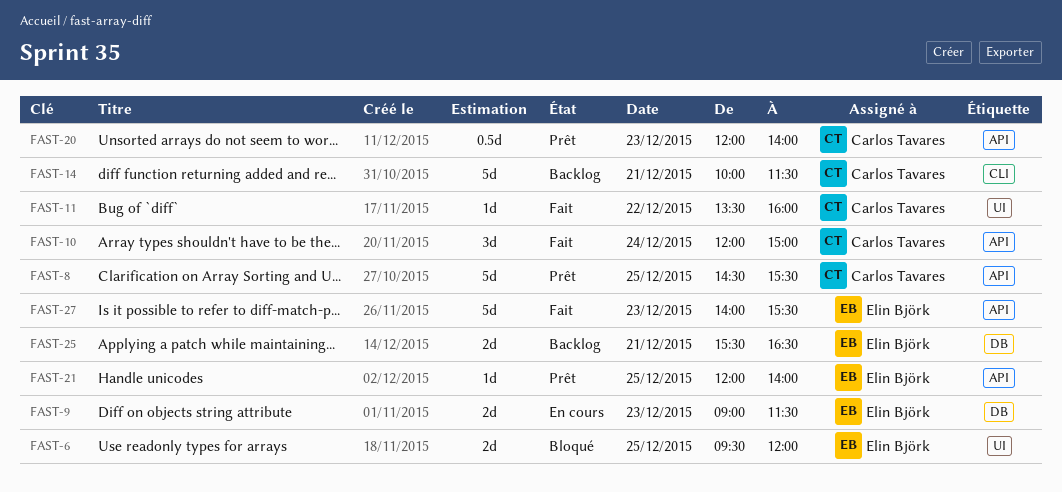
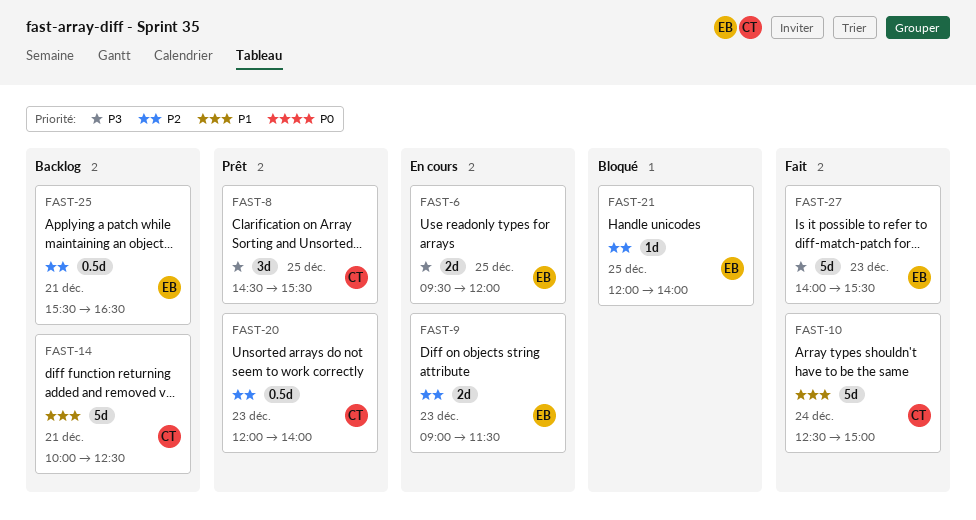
FAST-6, status: Bloqué -> En cours
FAST-8, estimate: 5d -> 3d
FAST-10, estimate: 3d -> 5d
FAST-10, begins: 12:00 -> 12:30
FAST-11: present -> none
FAST-14, ends: 11:30 -> 12:30
FAST-21, status: Prêt -> Bloqué
FAST-25, estimate: 2d -> 0.5d

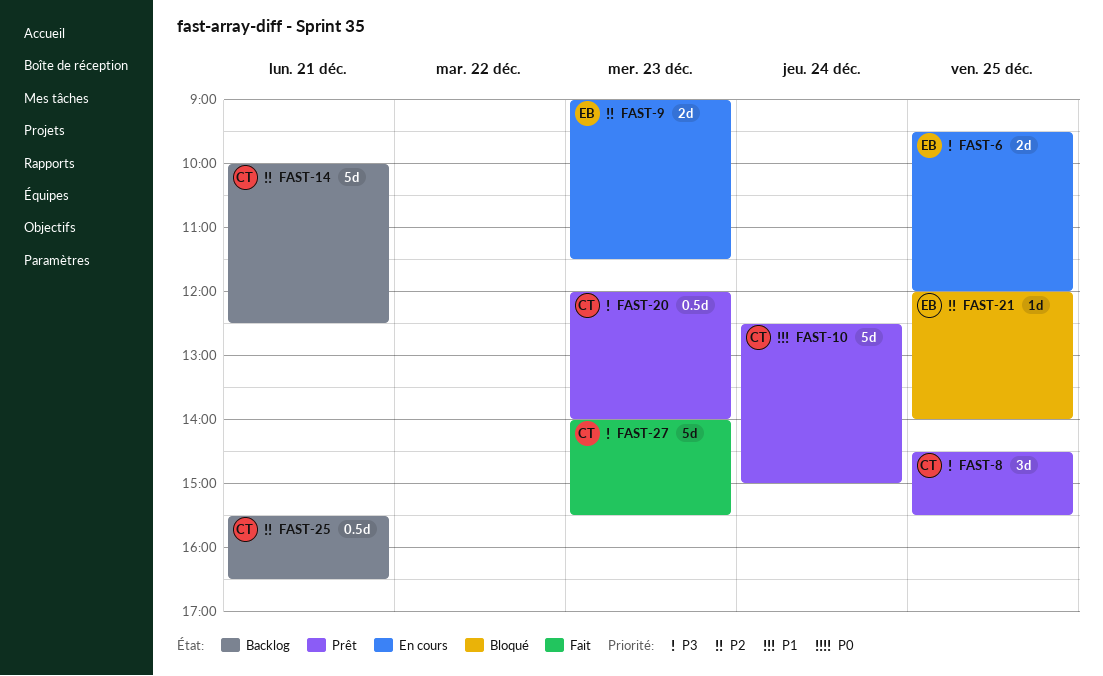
FAST-10, status: Fait -> Prêt
FAST-14, priority: P1 -> P2
FAST-20, priority: P2 -> P3
FAST-25, owner: EB -> CT
FAST-27, owner: EB -> CT

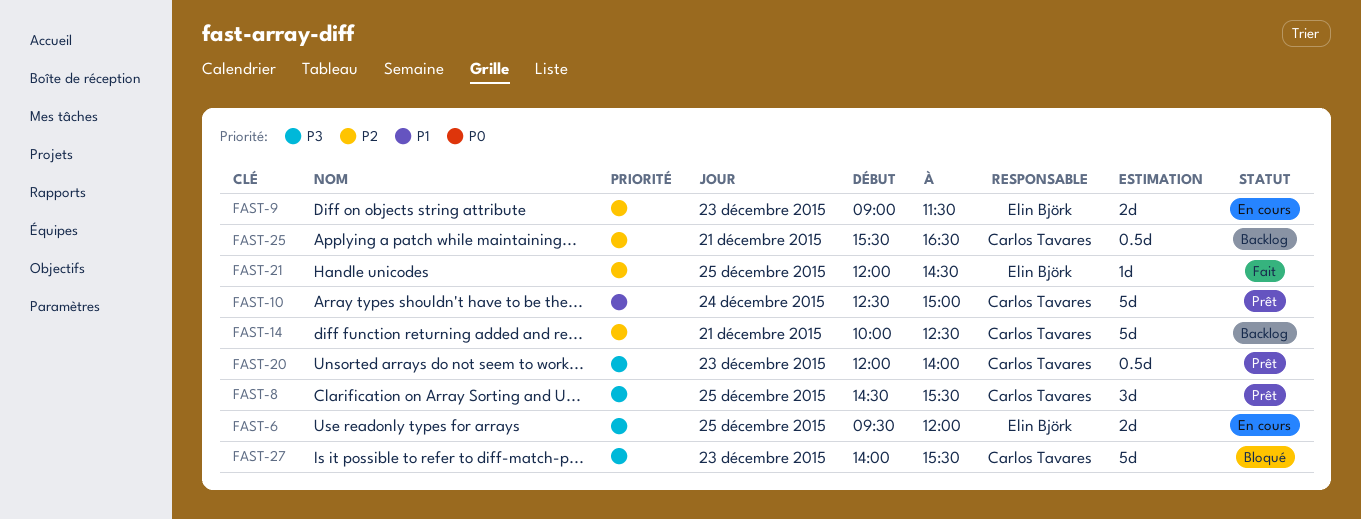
FAST-21, status: Bloqué -> Fait
FAST-21, ends: 14:00 -> 14:30
FAST-27, status: Fait -> Bloqué

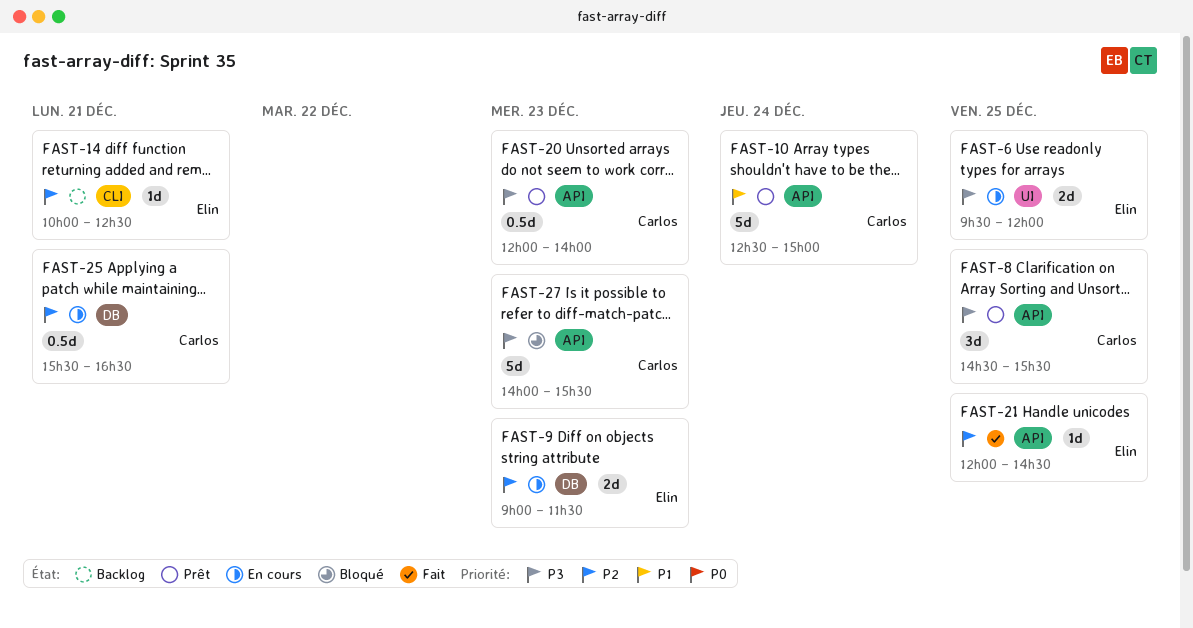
FAST-14, owner: Carlos Tavares -> Elin Björk
FAST-14, estimate: 5d -> 1d
FAST-25, status: Backlog -> En cours

